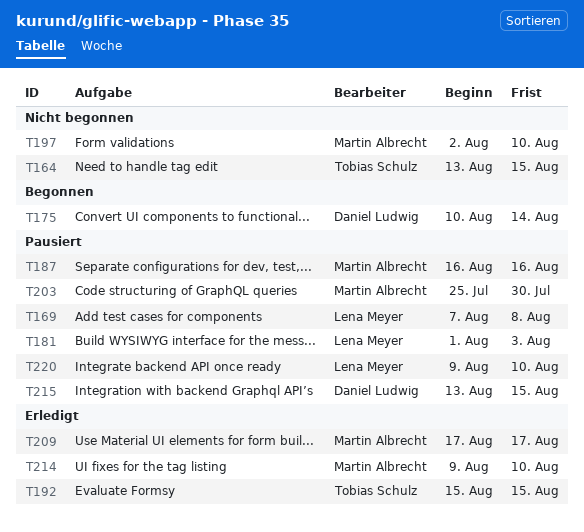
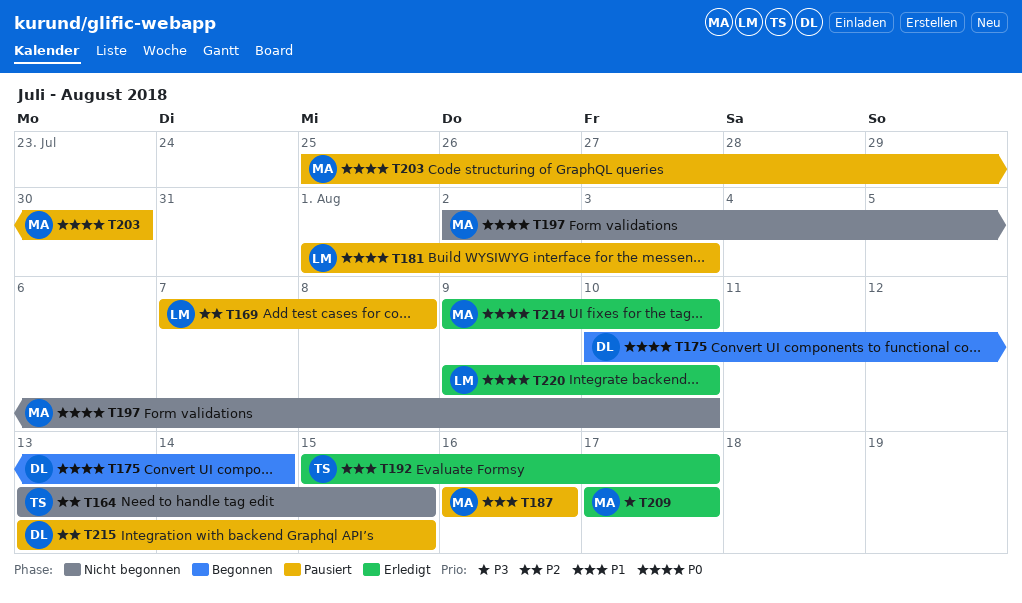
T192, due: Aug 15 -> Aug 17
T220, status: Pausiert -> Erledigt

